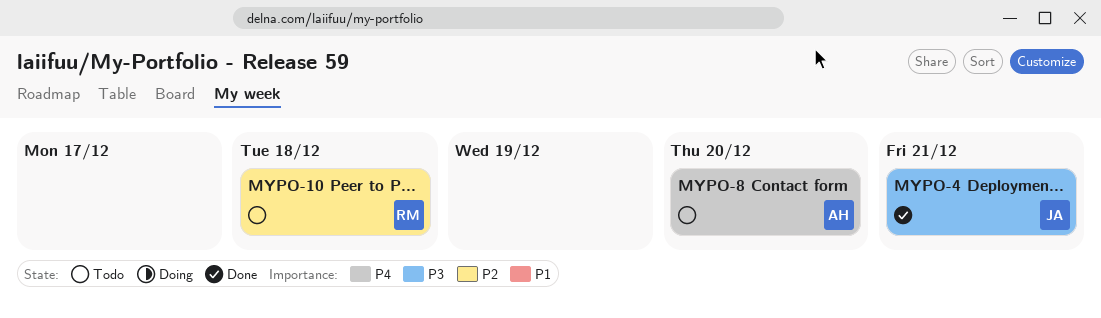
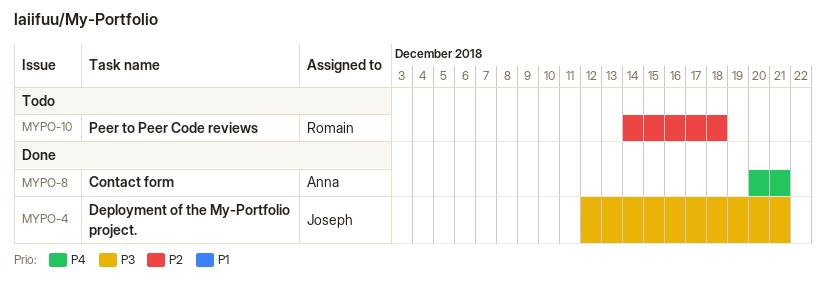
MYPO-8, status: Todo -> Done
MYPO-8, due: Dec 20 -> Dec 21

